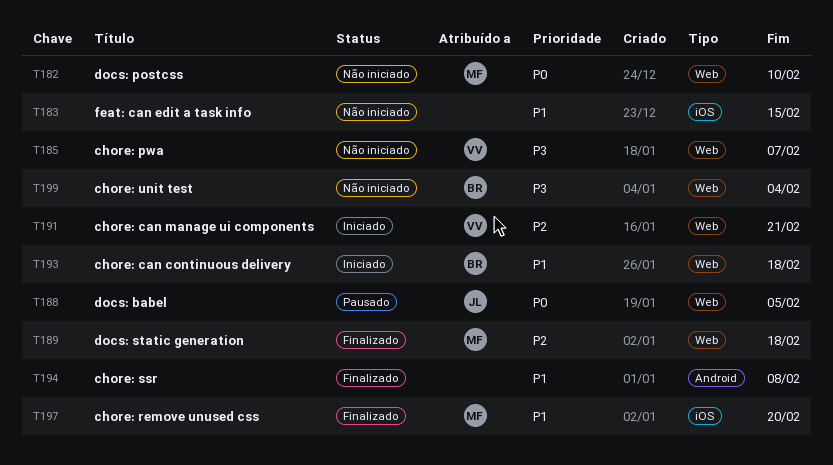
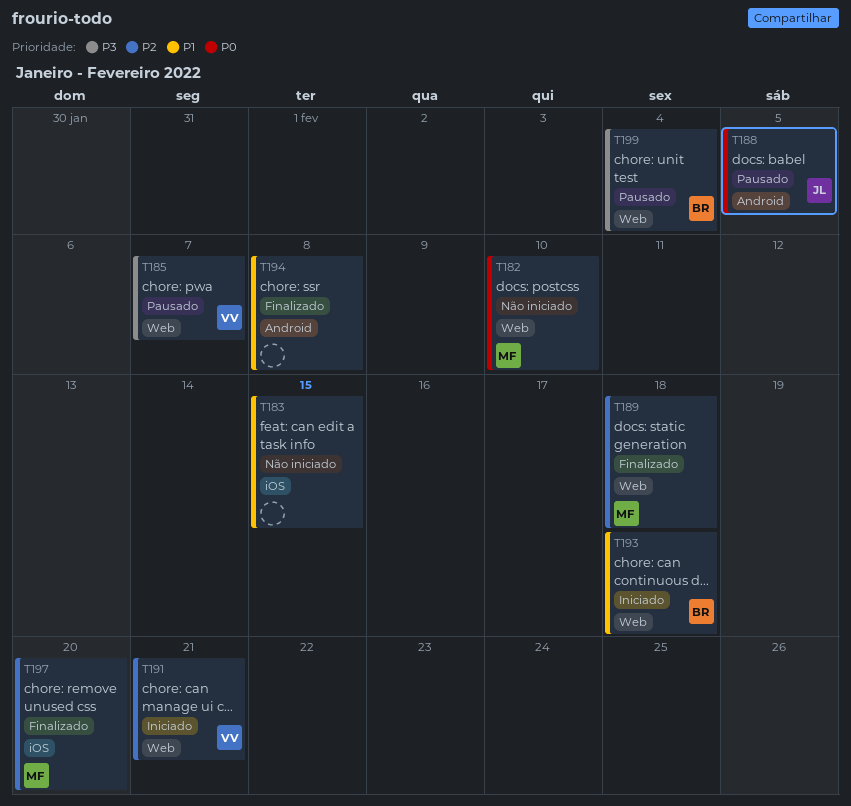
T185, status: Não iniciado -> Pausado
T188, label: Web -> Android
T197, priority: P1 -> P2
T199, status: Não iniciado -> Pausado

